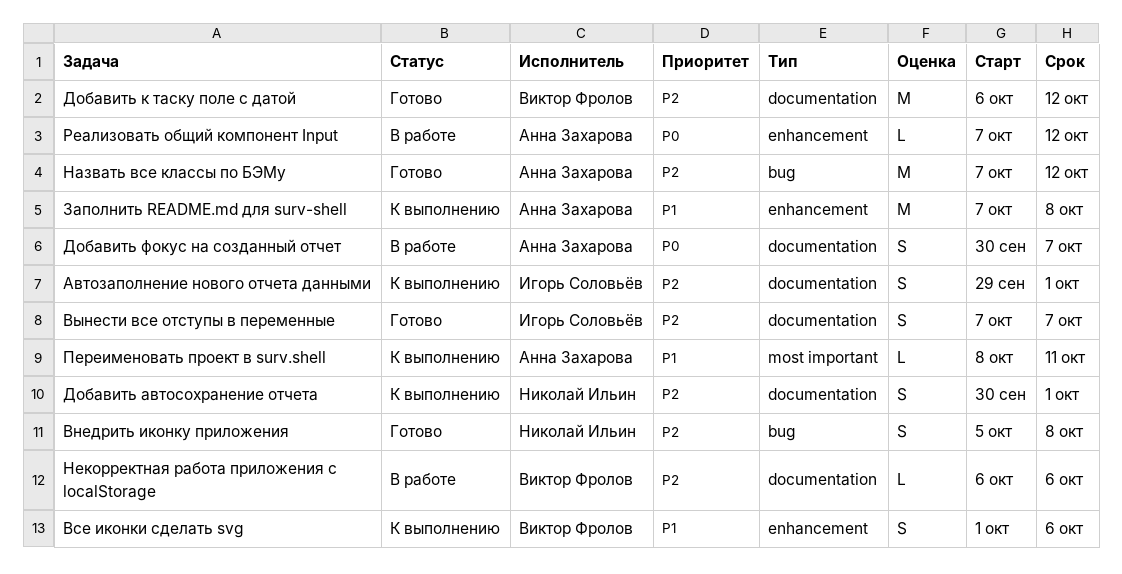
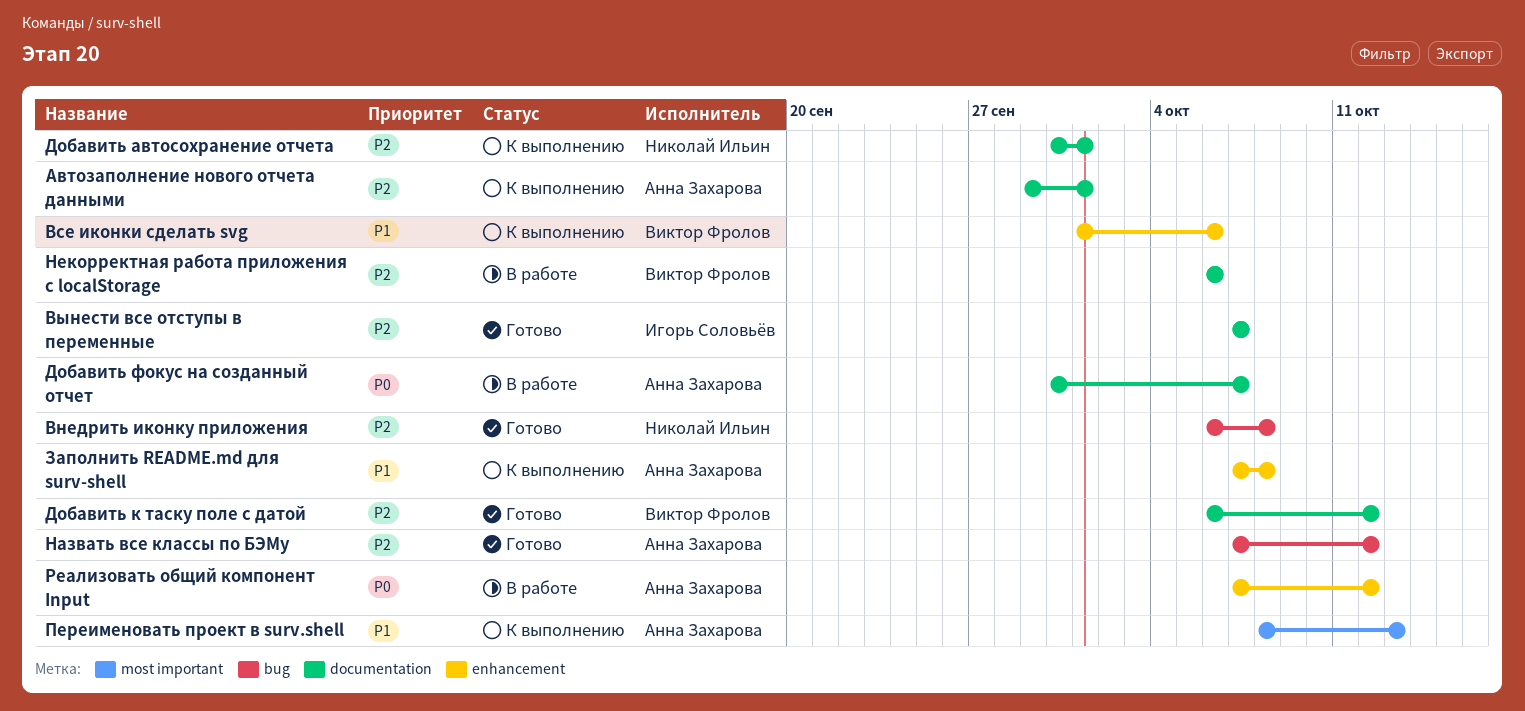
Автозаполнение нового отчета данными, owner: Игорь Соловьёв -> Анна Захарова
Внедрить иконку приложения, start: Oct 5 -> Oct 6
Переименовать проект в surv.shell, due: Oct 11 -> Oct 13

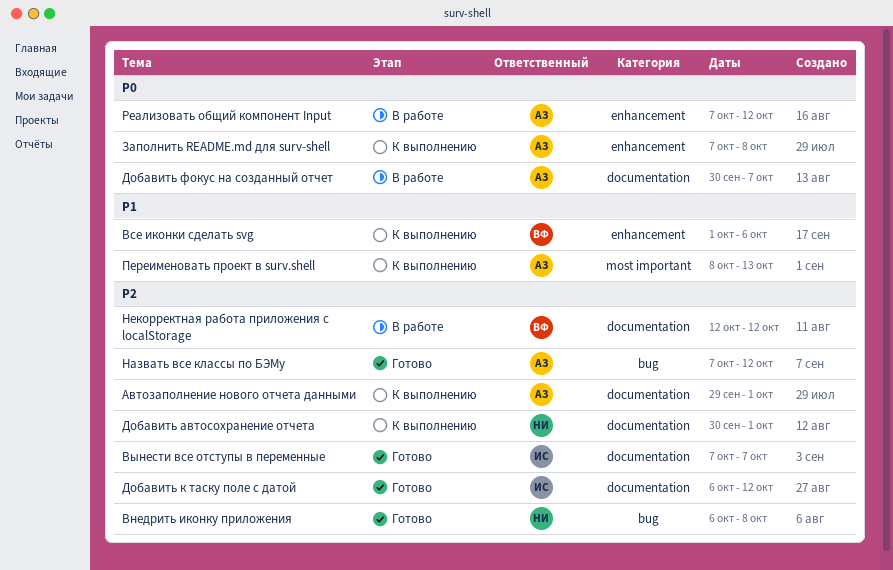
Добавить к таску поле с датой, owner: Виктор Фролов -> Игорь Соловьёв
Заполнить README.md для surv-shell, priority: P1 -> P0
Некорректная работа приложения с localStorage, start: Oct 6 -> Oct 12
Некорректная работа приложения с localStorage, due: Oct 6 -> Oct 12

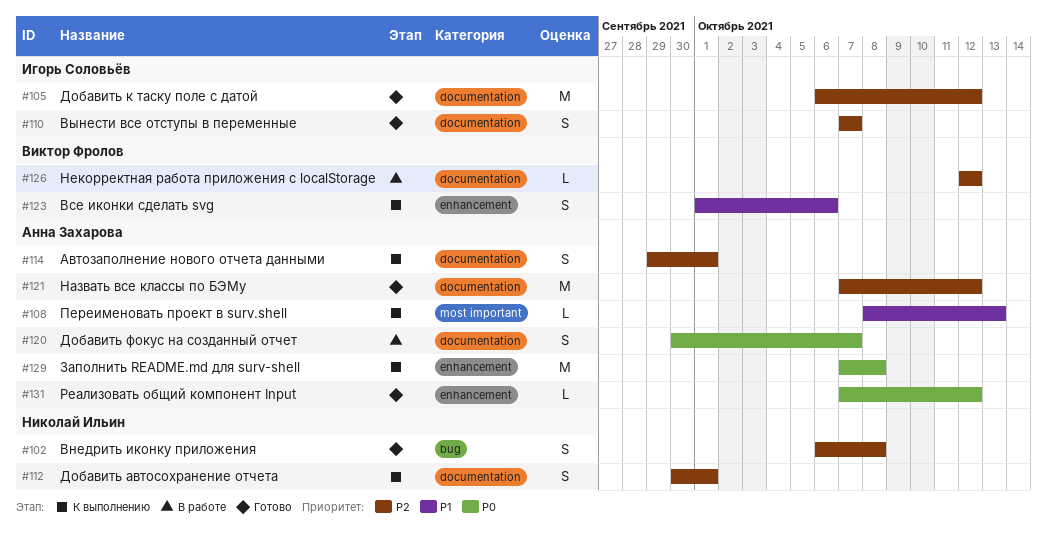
Назвать все классы по БЭМу, label: bug -> documentation
Реализовать общий компонент Input, status: В работе -> Готово

